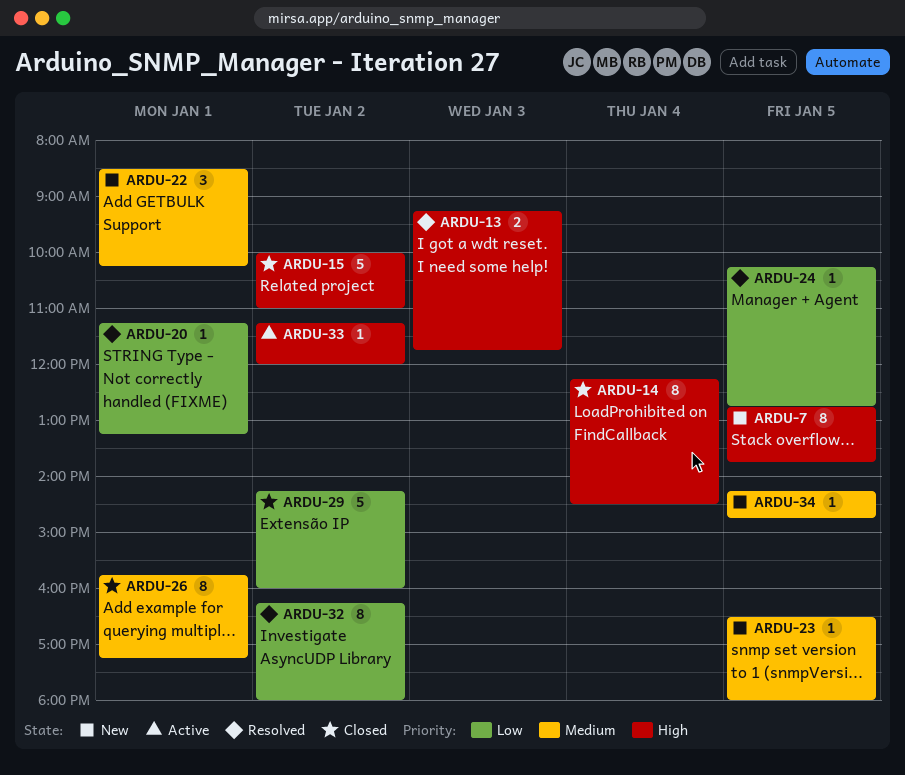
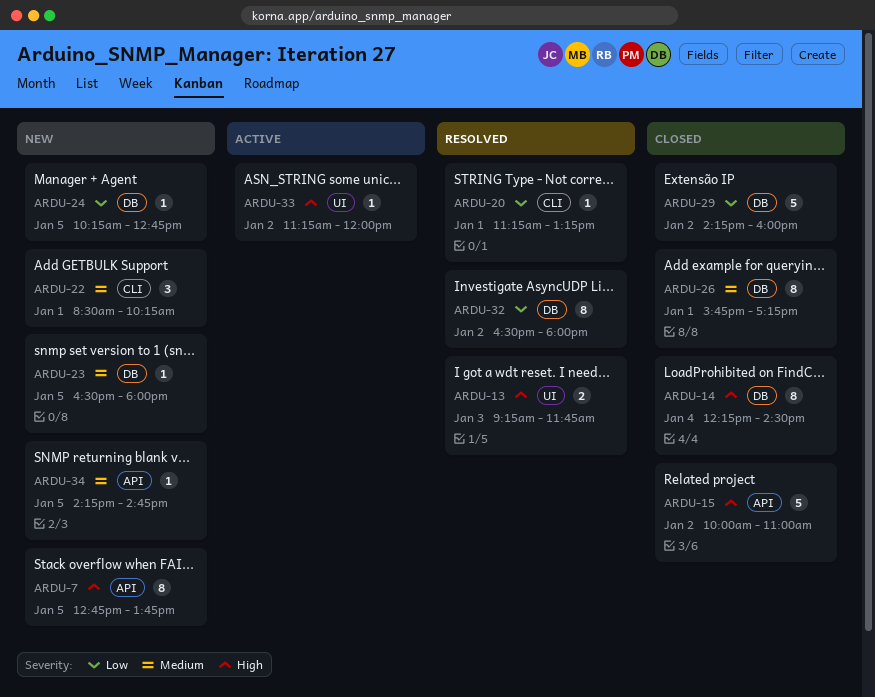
ARDU-24, status: Resolved -> New
ARDU-32, begins: 16:15 -> 16:30

